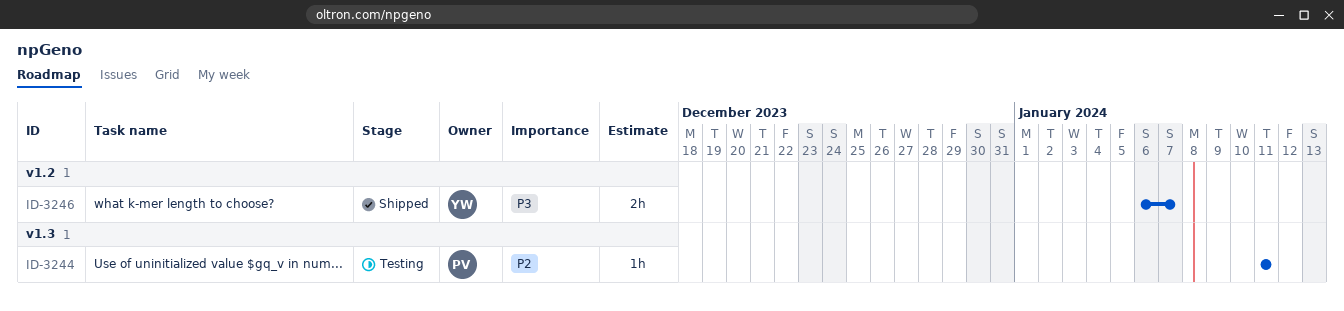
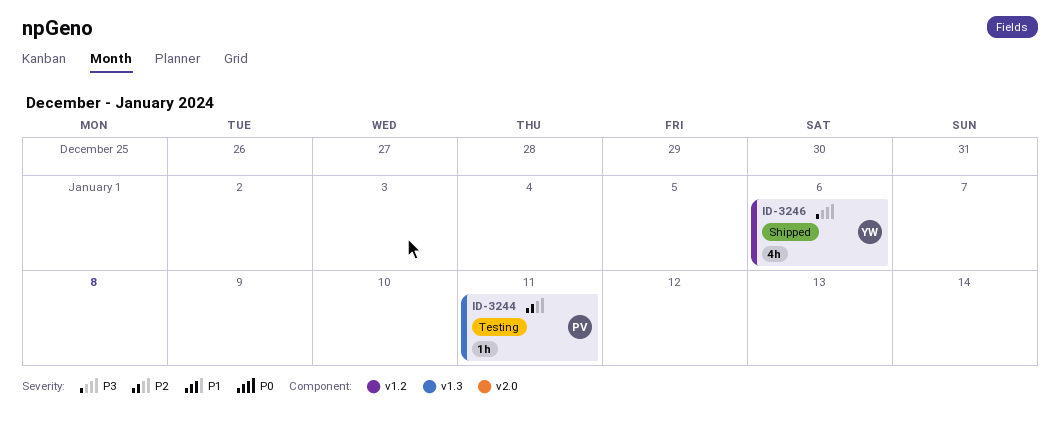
ID-3246, estimate: 2h -> 4h
ID-3246, due: Jan 7 -> Jan 6

